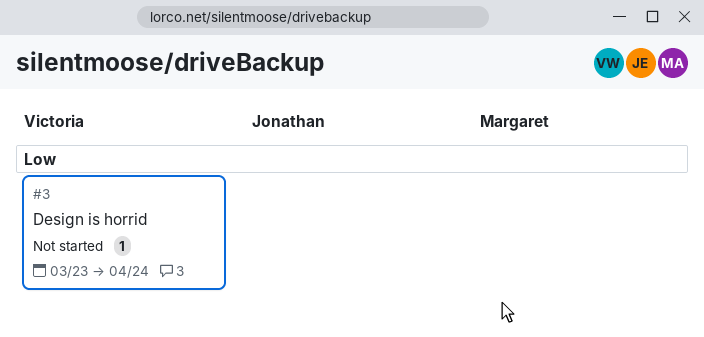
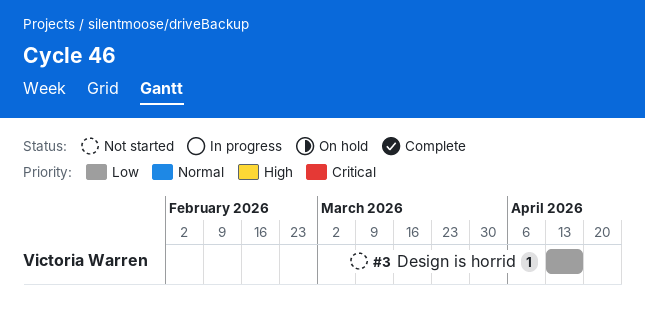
#3, start: Mar 23 -> Apr 13
#3, due: Apr 24 -> Apr 17

